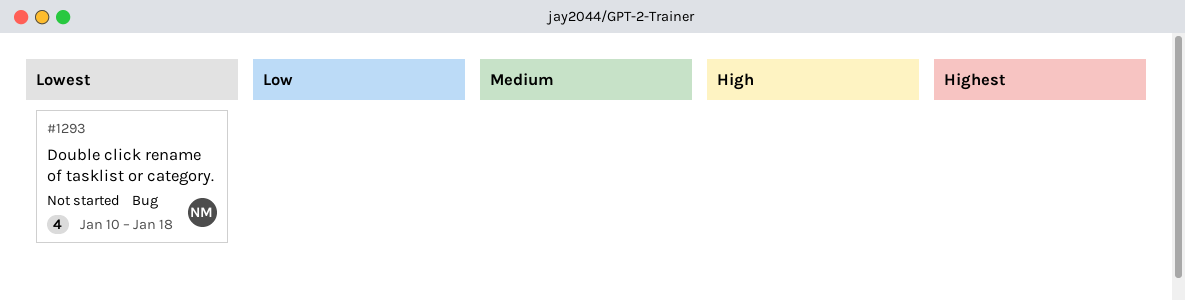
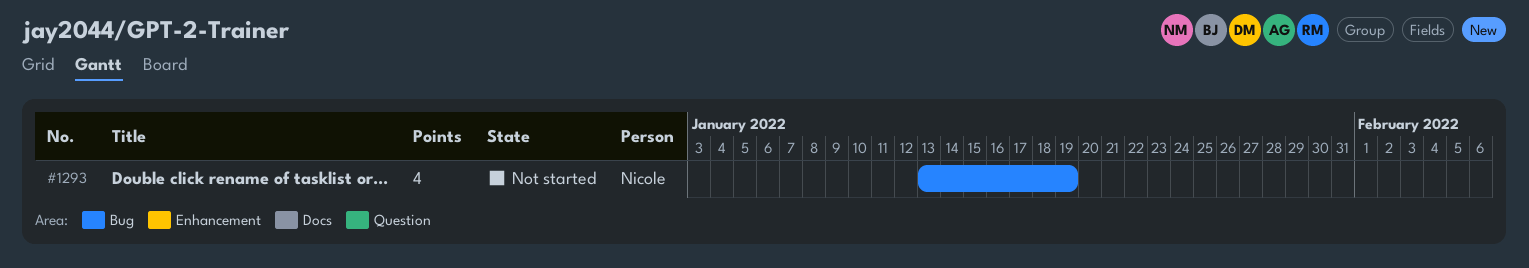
#1293, start: Jan 10 -> Jan 13
#1293, due: Jan 18 -> Jan 19

